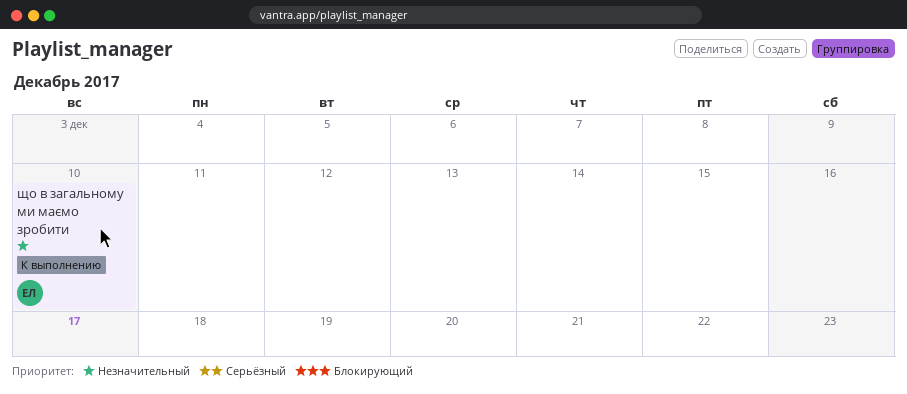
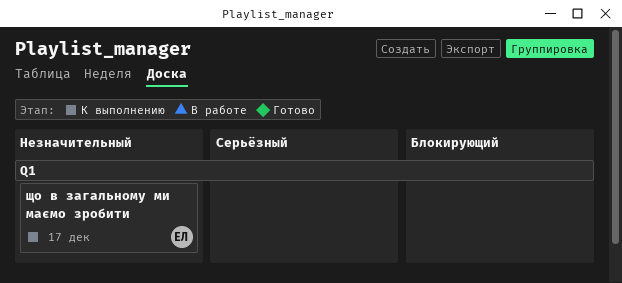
що в загальному ми маємо зробити, due: Dec 10 -> Dec 17

